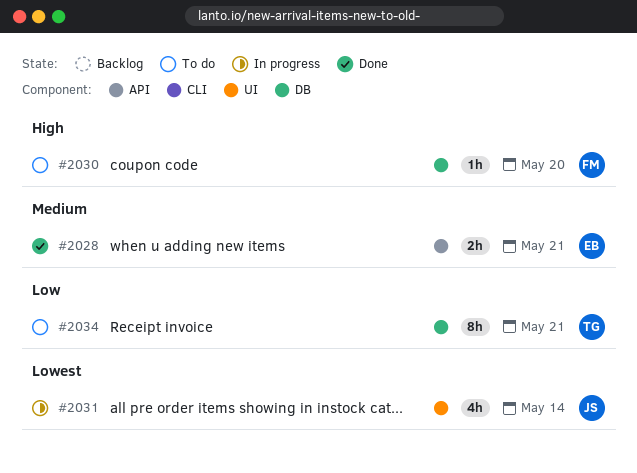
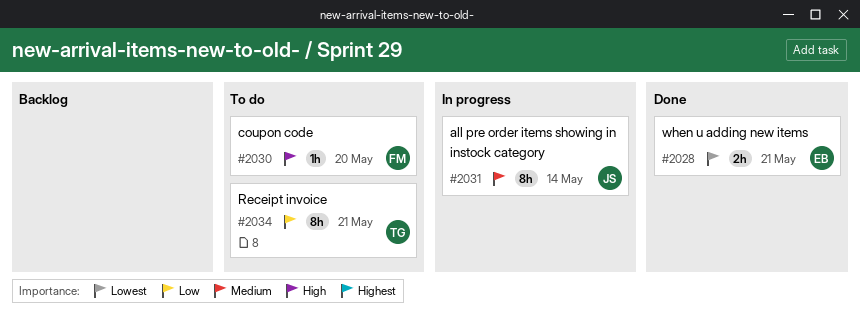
#2028, priority: Medium -> Lowest
#2031, priority: Lowest -> Medium
#2031, estimate: 4h -> 8h

